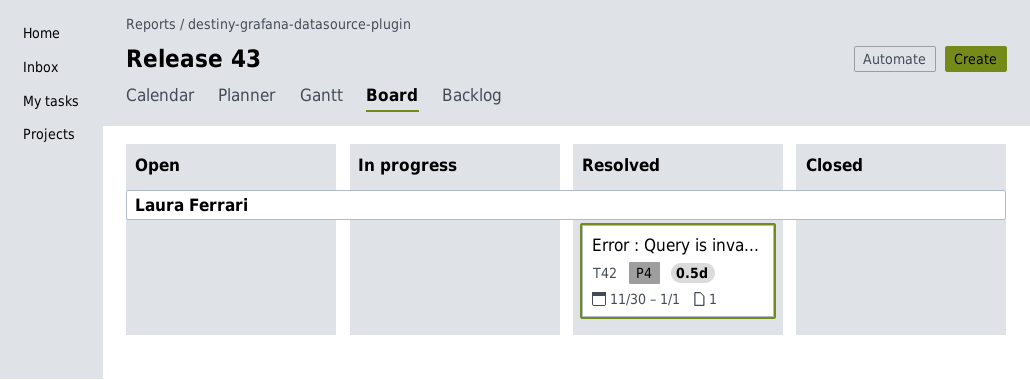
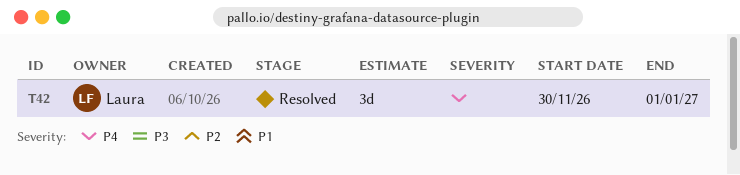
T42, estimate: 0.5d -> 3d

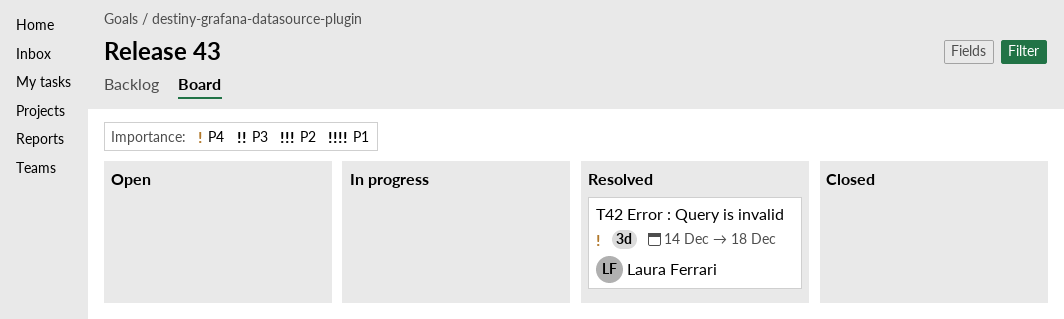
T42, start: Nov 30 -> Dec 14
T42, due: Jan 1 -> Dec 18

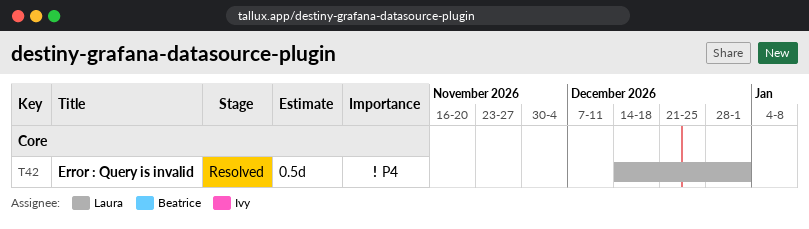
T42, estimate: 3d -> 0.5d
T42, due: Dec 18 -> Jan 1

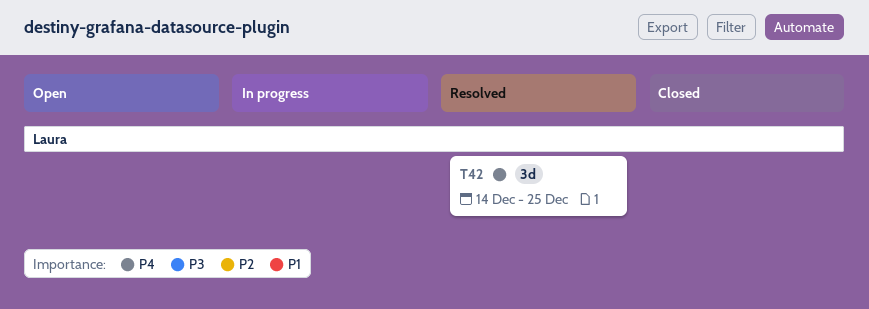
T42, estimate: 0.5d -> 3d
T42, due: Jan 1 -> Dec 25

